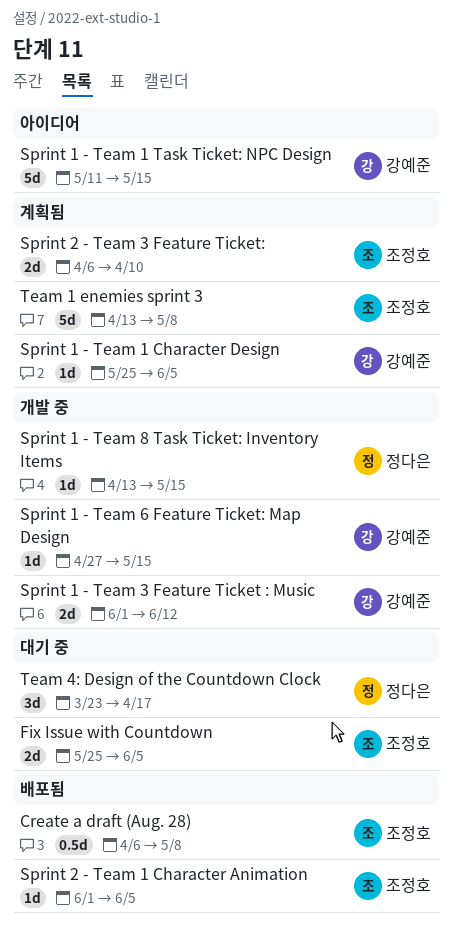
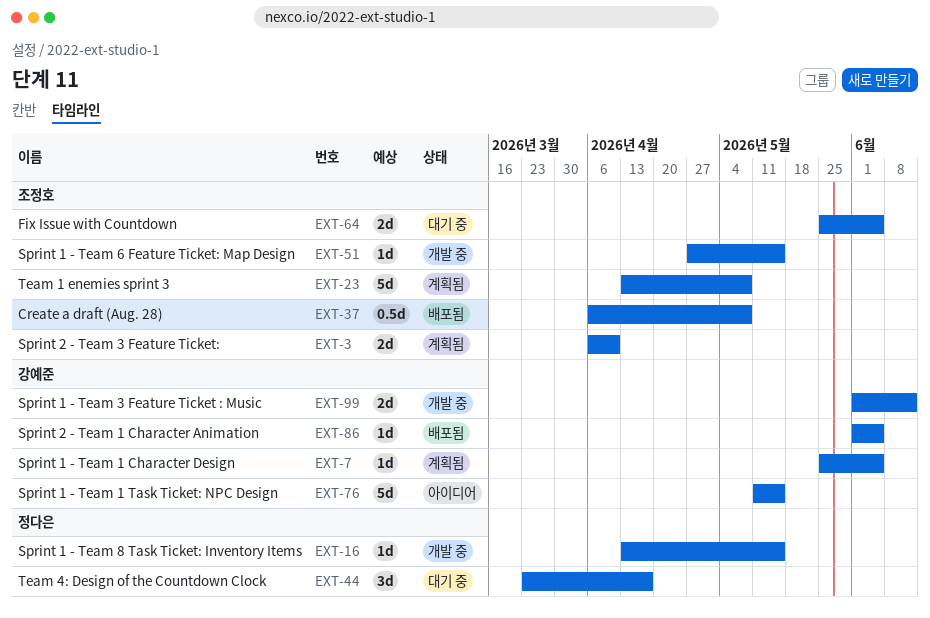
Sprint 1 - Team 6 Feature Ticket: Map Design, owner: 강예준 -> 조정호
Sprint 2 - Team 1 Character Animation, owner: 조정호 -> 강예준

